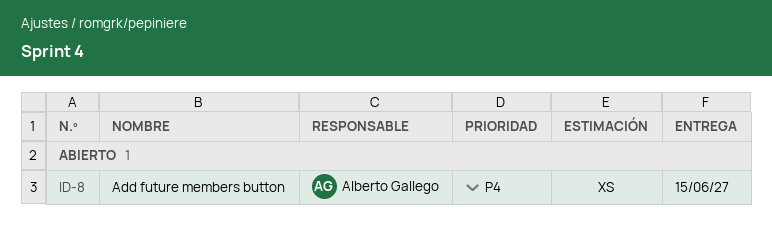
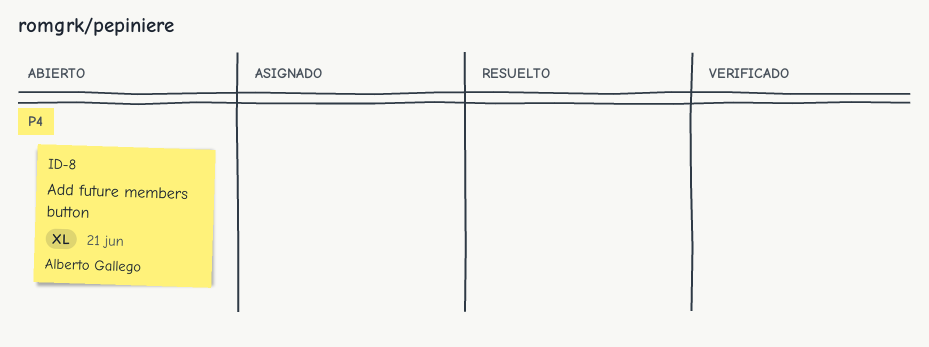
ID-8, estimate: XS -> XL
ID-8, due: Jun 15 -> Jun 21

